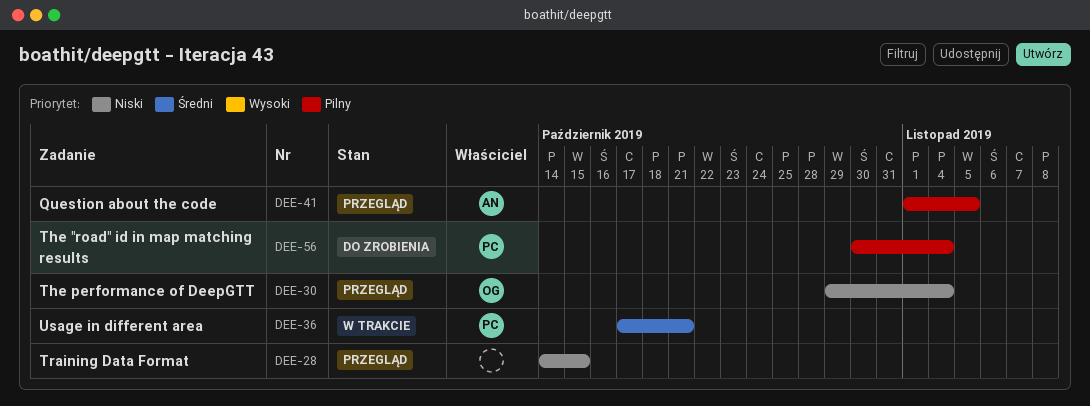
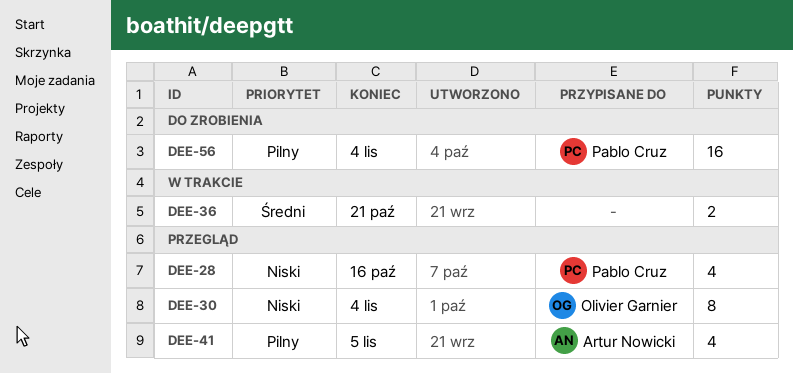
DEE-28, owner: none -> Pablo Cruz
DEE-28, due: Oct 15 -> Oct 16
DEE-36, owner: Pablo Cruz -> none

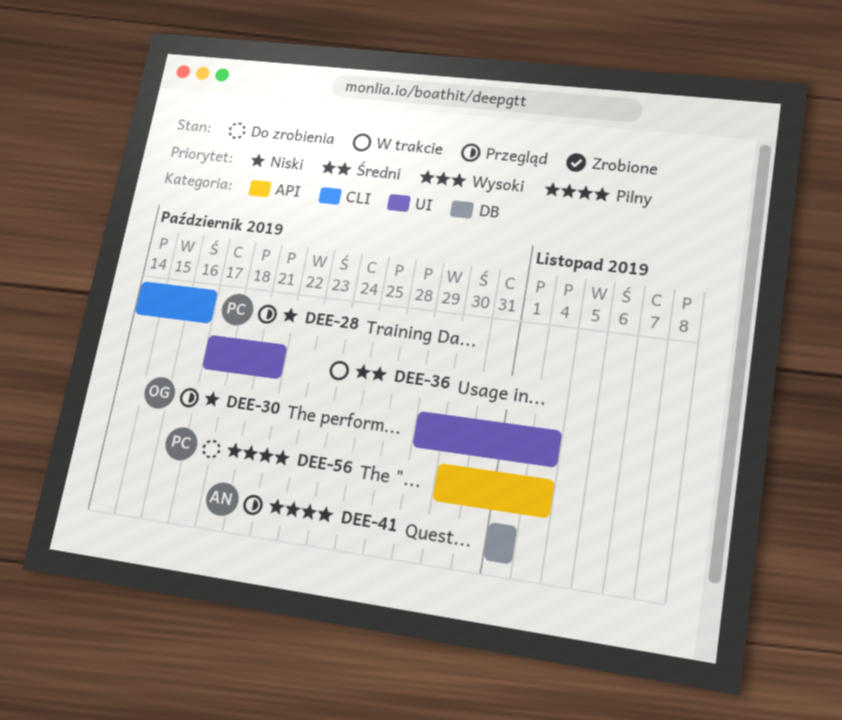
DEE-41, due: Nov 5 -> Nov 1

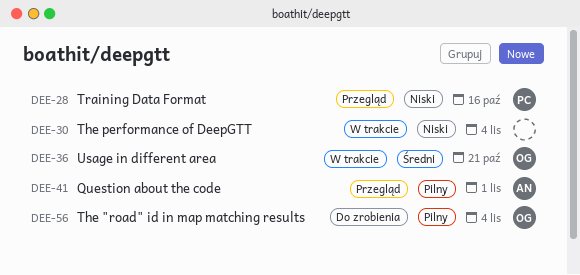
DEE-30, status: Przegląd -> W trakcie
DEE-30, owner: OG -> none
DEE-36, owner: none -> OG
DEE-56, owner: PC -> OG

